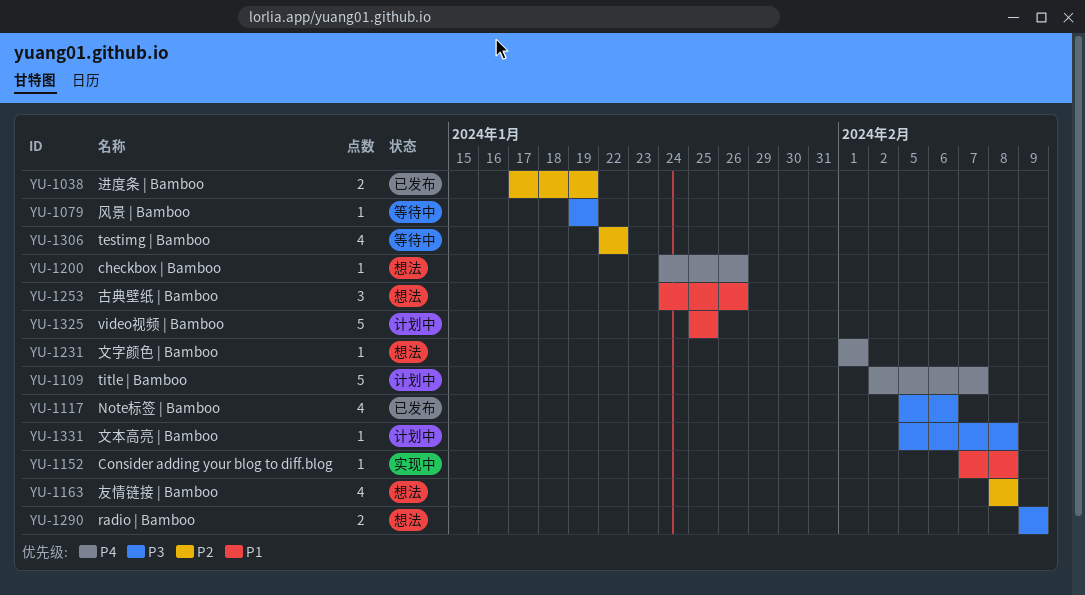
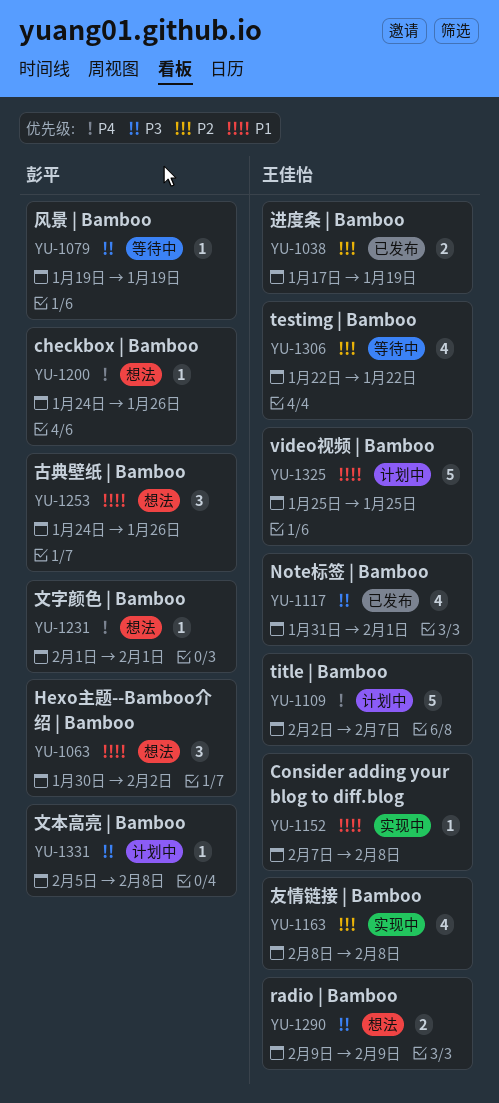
YU-1063: none -> present
YU-1117, start: Feb 5 -> Jan 31
YU-1117, due: Feb 6 -> Feb 1
YU-1163, status: 想法 -> 实现中

